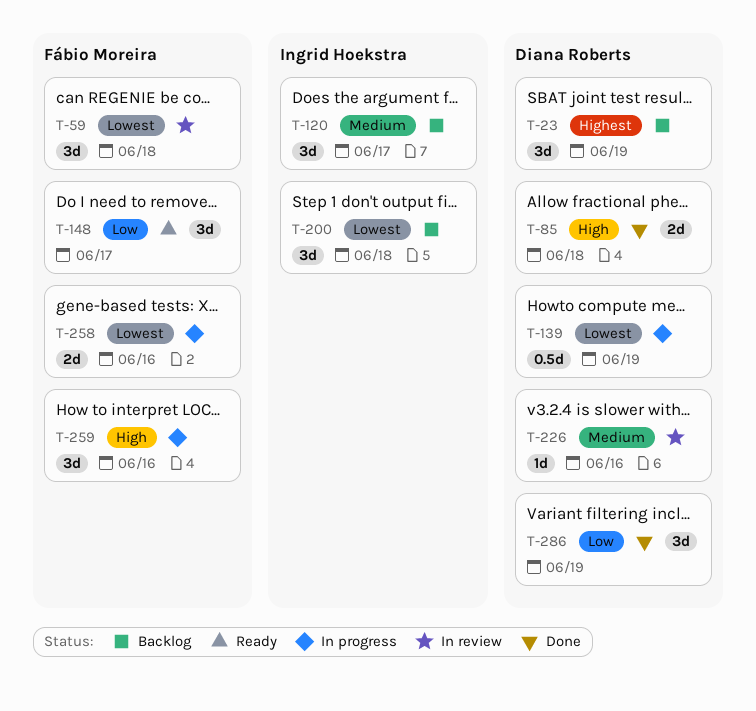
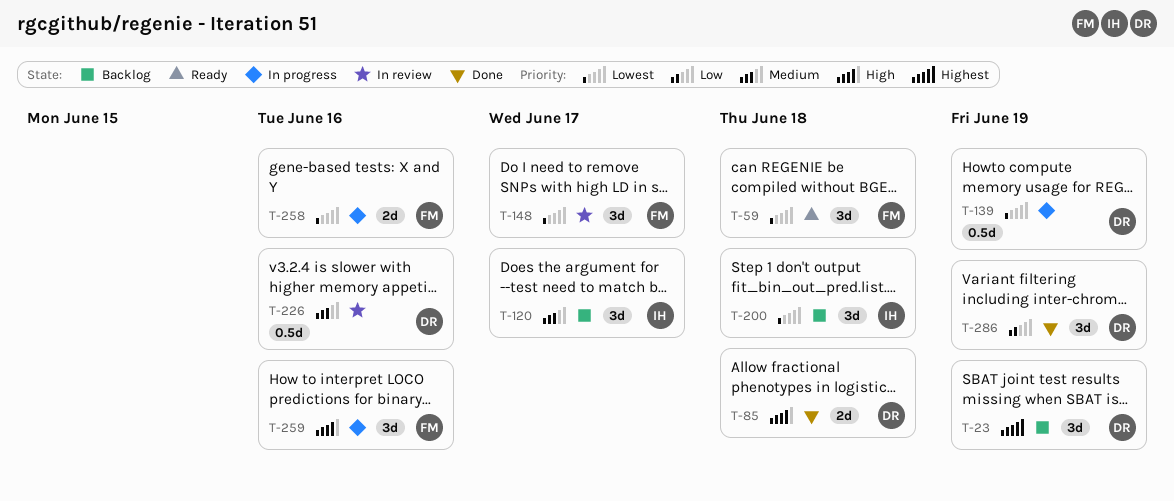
T-59, status: In review -> Ready
T-148, status: Ready -> In review
T-148, priority: Low -> Lowest
T-226, estimate: 1d -> 0.5d

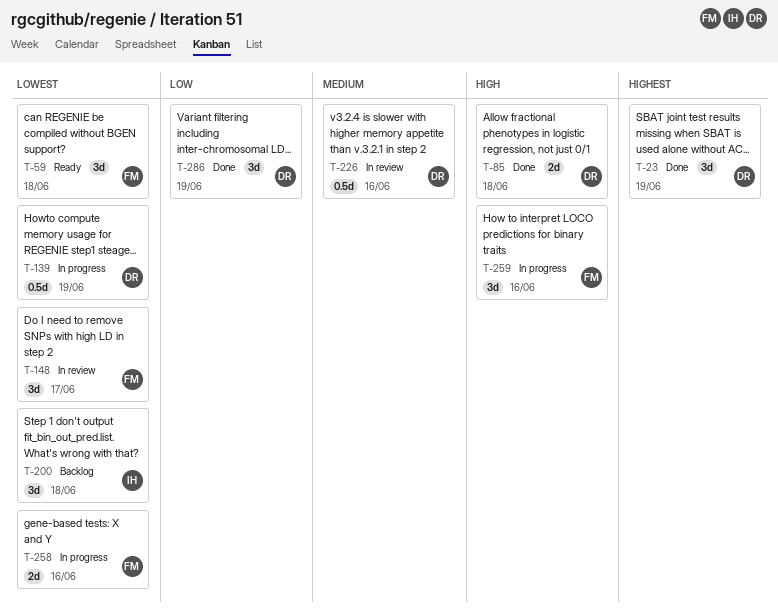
T-23, status: Backlog -> Done
T-120: present -> none

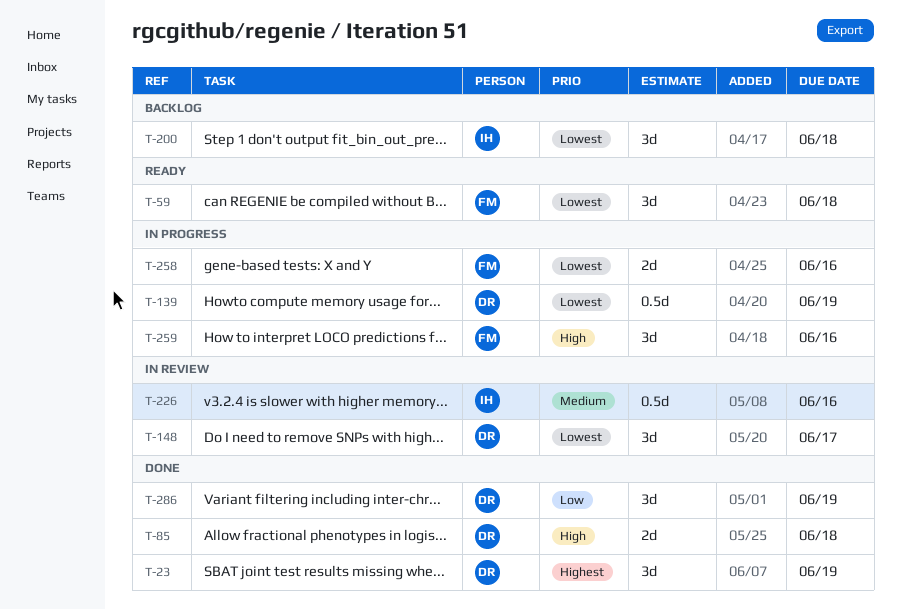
T-148, owner: FM -> DR
T-226, owner: DR -> IH

